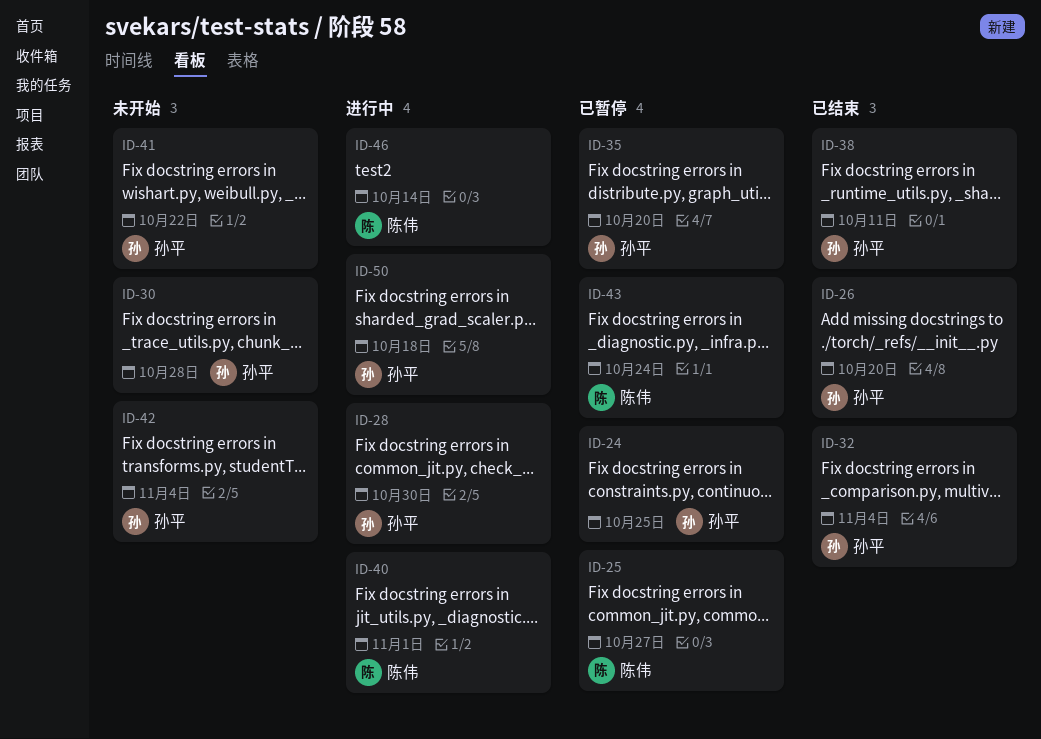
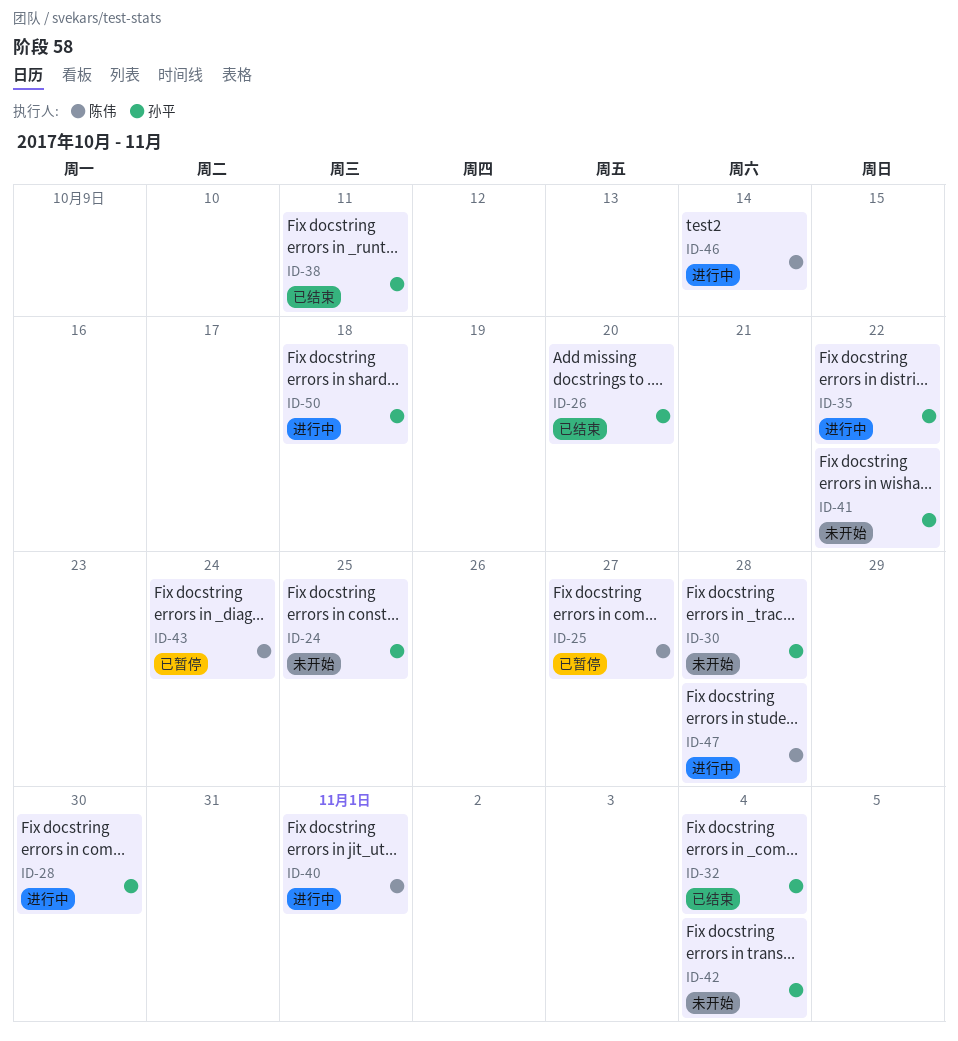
ID-24, status: 已暂停 -> 未开始
ID-35, status: 已暂停 -> 进行中
ID-35, due: Oct 20 -> Oct 22
ID-47: none -> present

